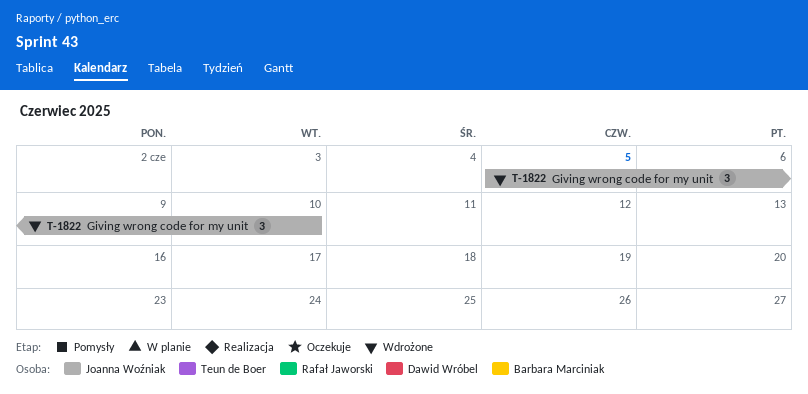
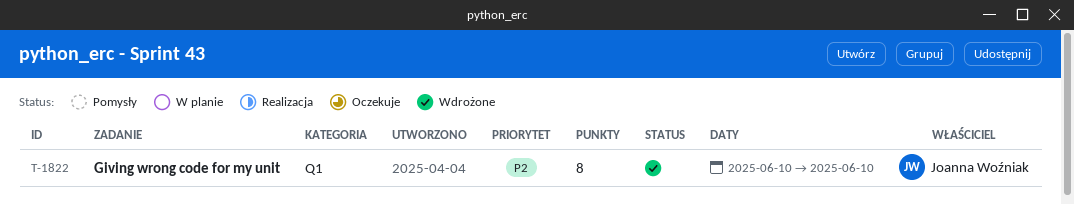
T-1822, estimate: 3 -> 8
T-1822, start: Jun 5 -> Jun 10

